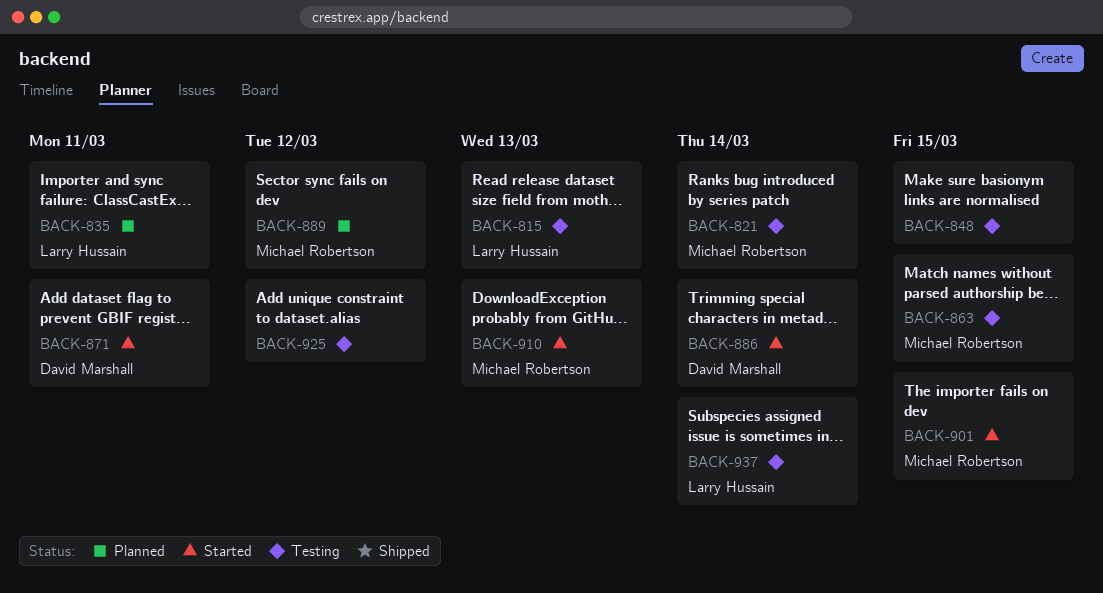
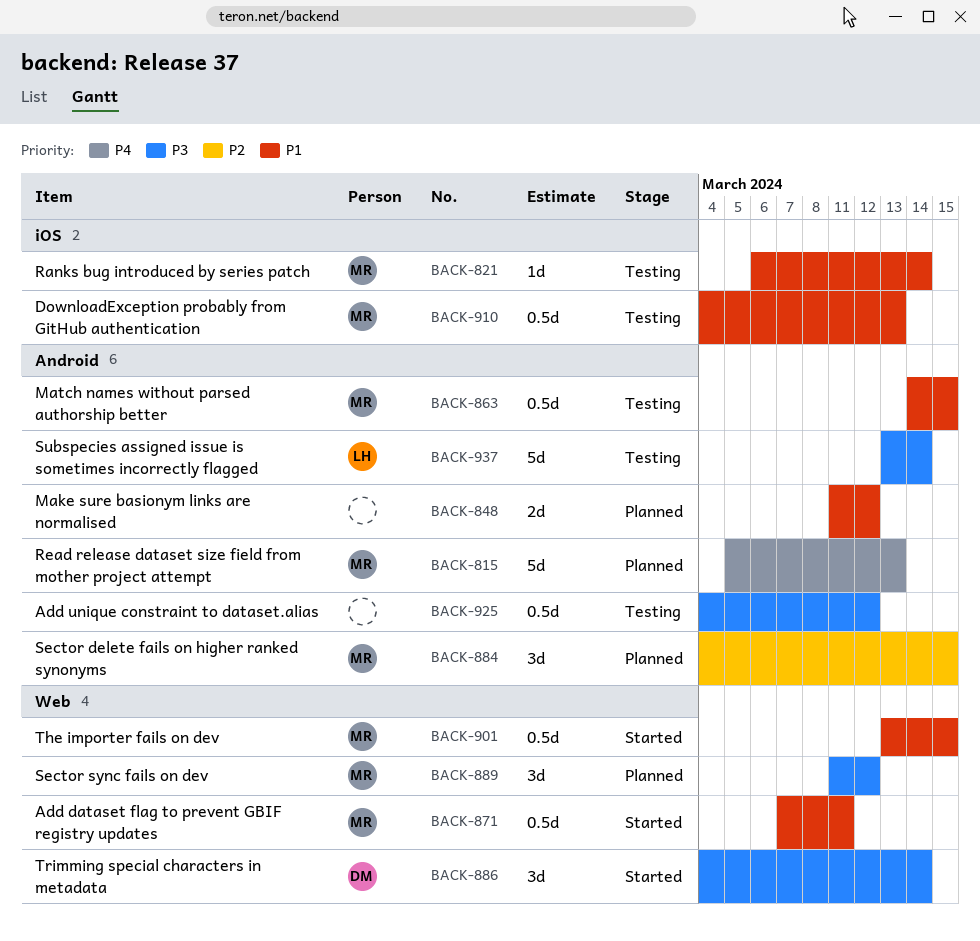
BACK-815, status: Testing -> Planned
BACK-815, owner: Larry Hussain -> Michael Robertson
BACK-835: present -> none
BACK-848, status: Testing -> Planned
BACK-848, due: Mar 15 -> Mar 12
BACK-871, owner: David Marshall -> Michael Robertson
BACK-884: none -> present
BACK-910, status: Started -> Testing

